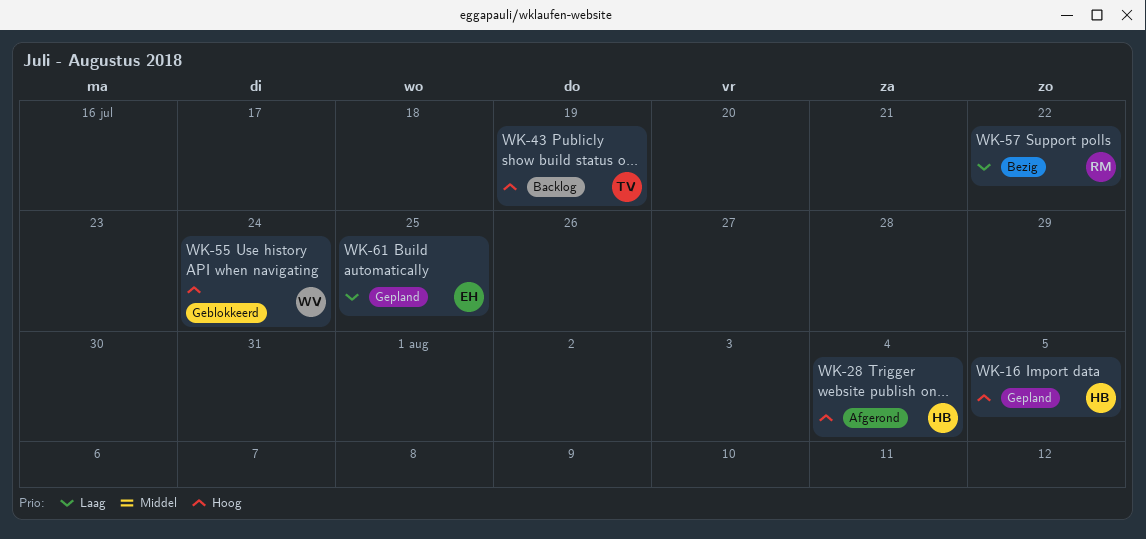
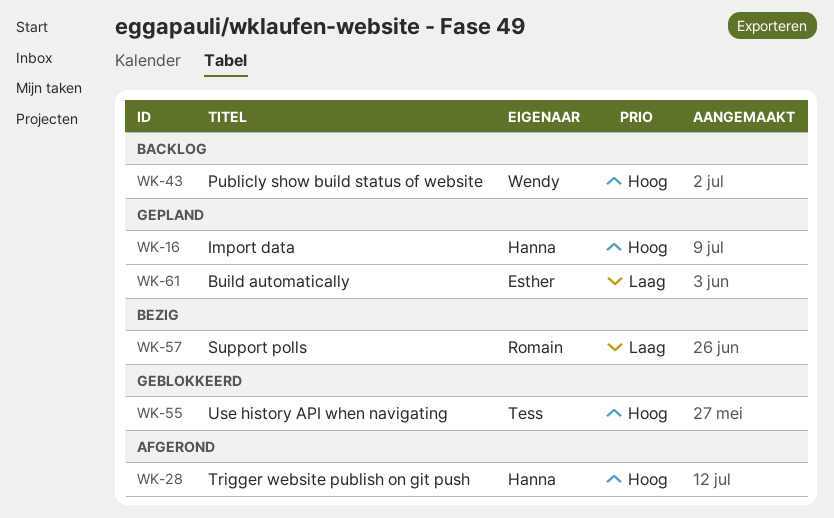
WK-43, owner: Tess -> Wendy
WK-55, owner: Wendy -> Tess

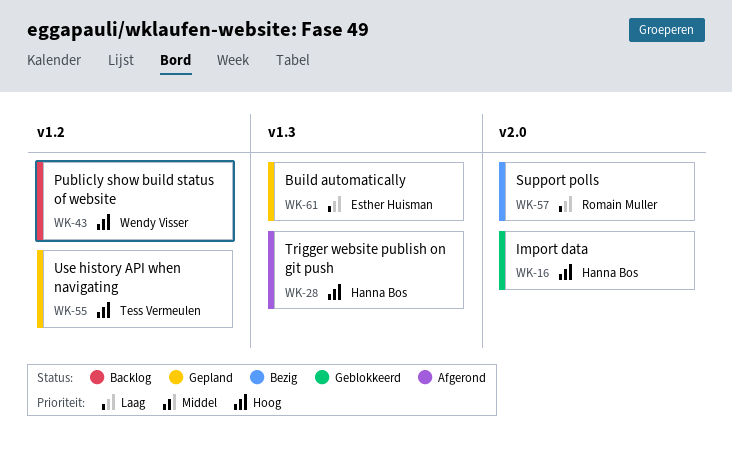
WK-16, status: Gepland -> Geblokkeerd
WK-55, status: Geblokkeerd -> Gepland

